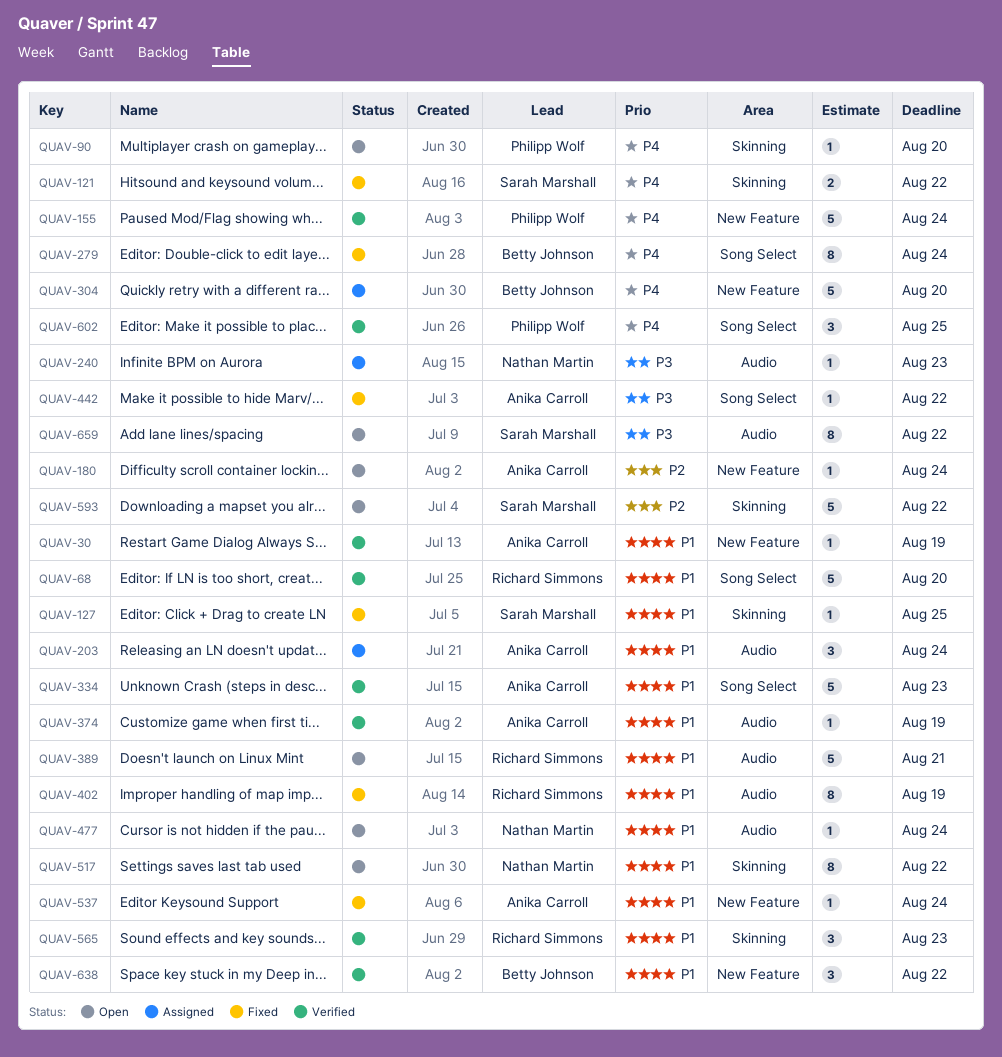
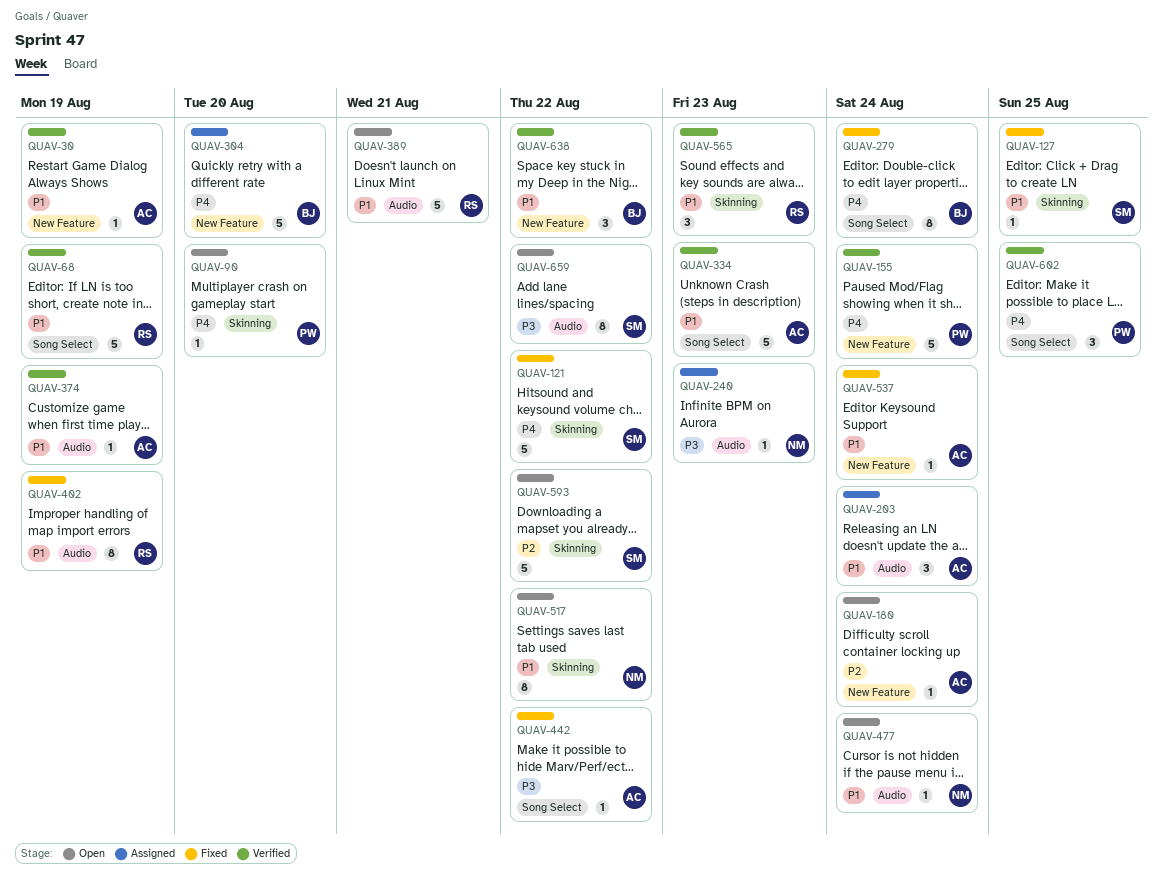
QUAV-68, due: Aug 20 -> Aug 19
QUAV-121, estimate: 2 -> 5

